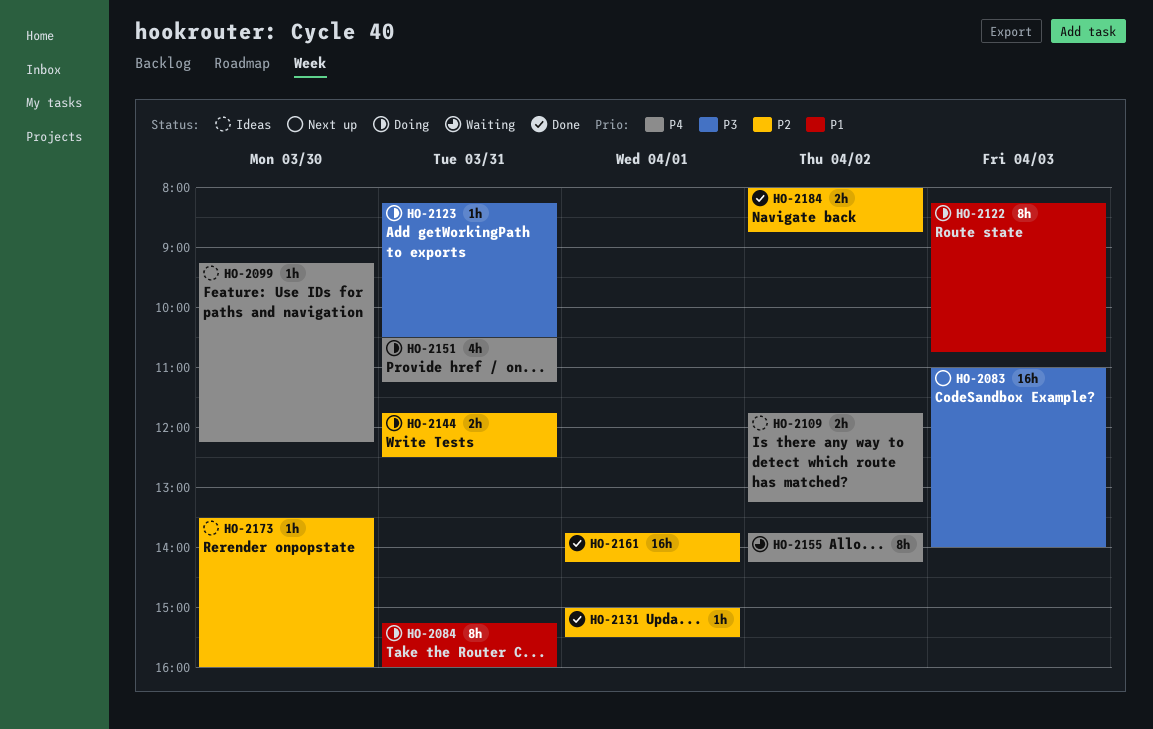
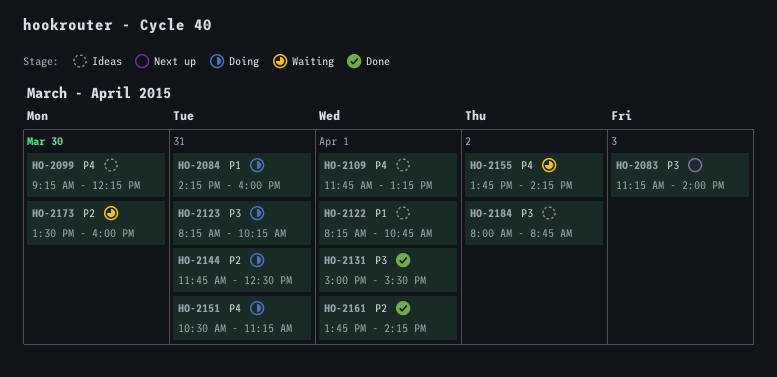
HO-2083, begins: 11:00 -> 11:15
HO-2084, begins: 15:15 -> 14:15
HO-2109, day: Apr 2 -> Apr 1
HO-2122, status: Doing -> Ideas
HO-2122, day: Apr 3 -> Apr 1
HO-2123, ends: 10:30 -> 10:15
HO-2131, priority: P2 -> P3
HO-2173, status: Ideas -> Waiting
HO-2184, status: Done -> Ideas
HO-2184, priority: P2 -> P3

